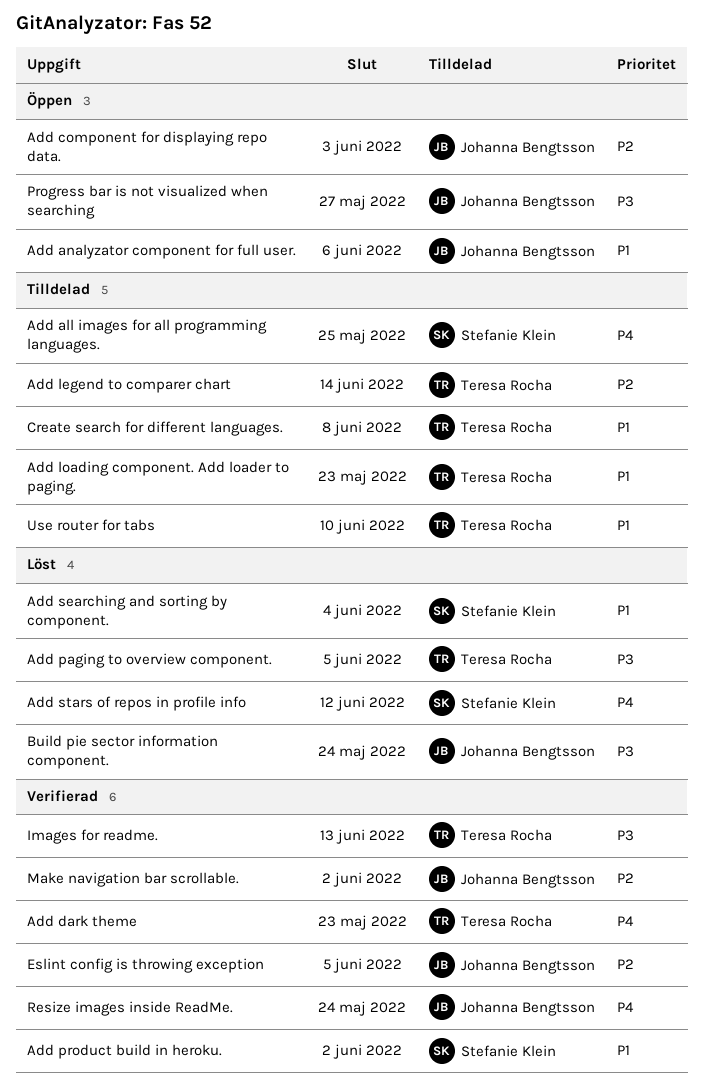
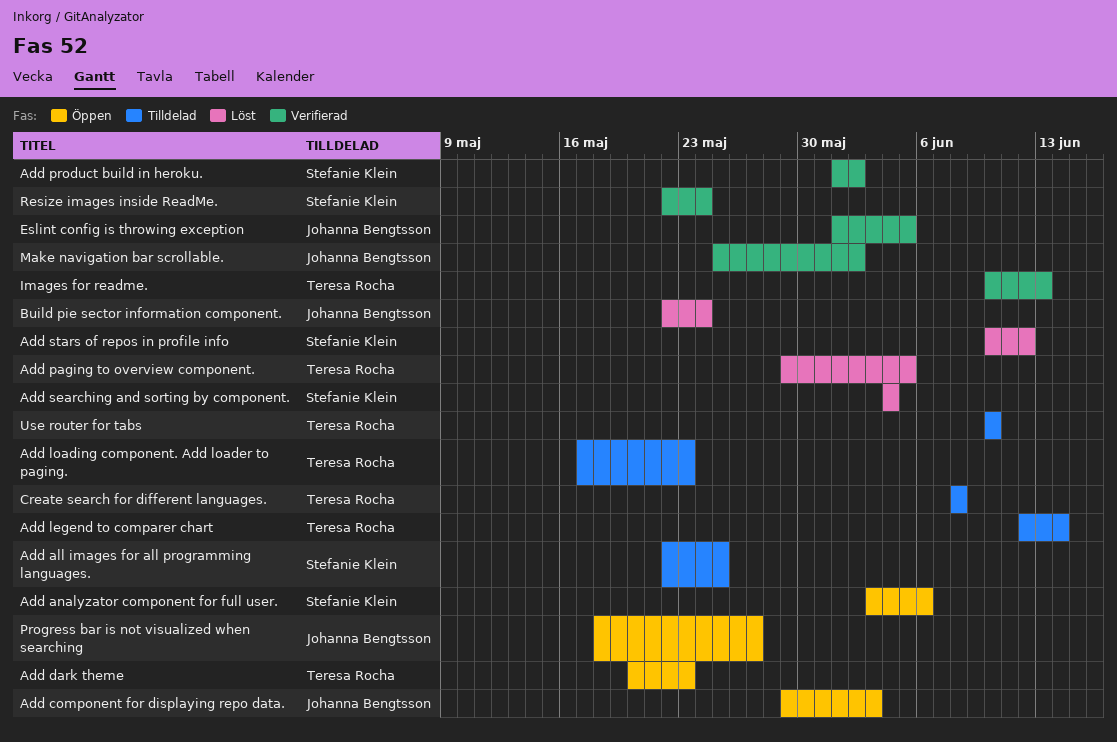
Add analyzator component for full user., owner: Johanna Bengtsson -> Stefanie Klein
Add dark theme, status: Verifierad -> Öppen
Resize images inside ReadMe., owner: Johanna Bengtsson -> Stefanie Klein

